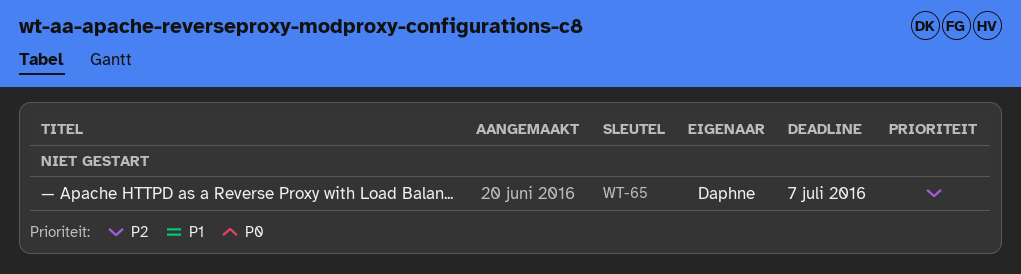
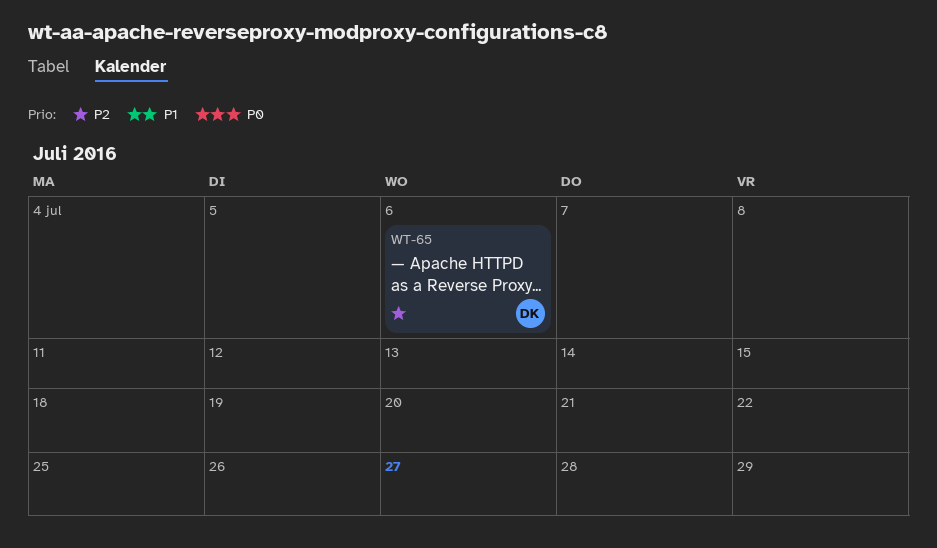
WT-65, due: Jul 7 -> Jul 6

